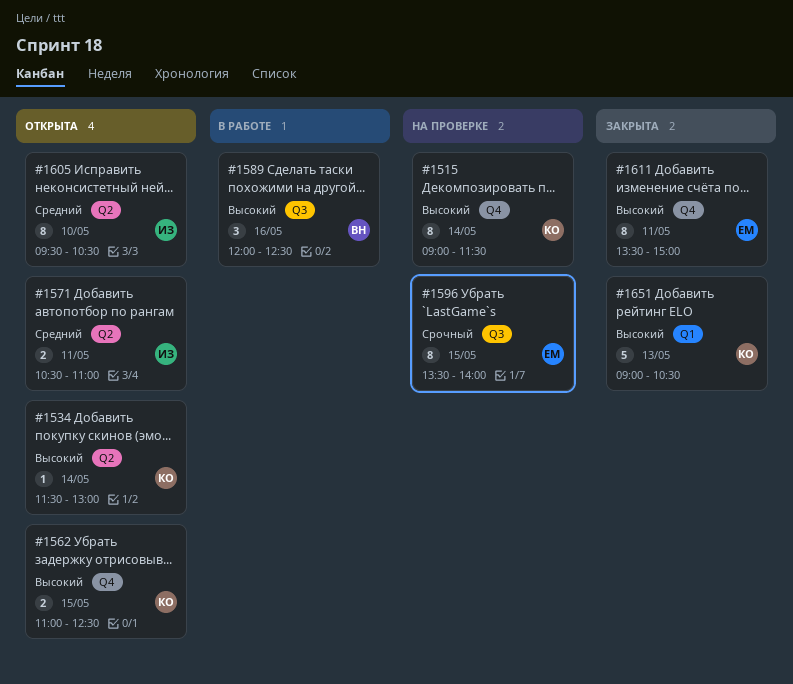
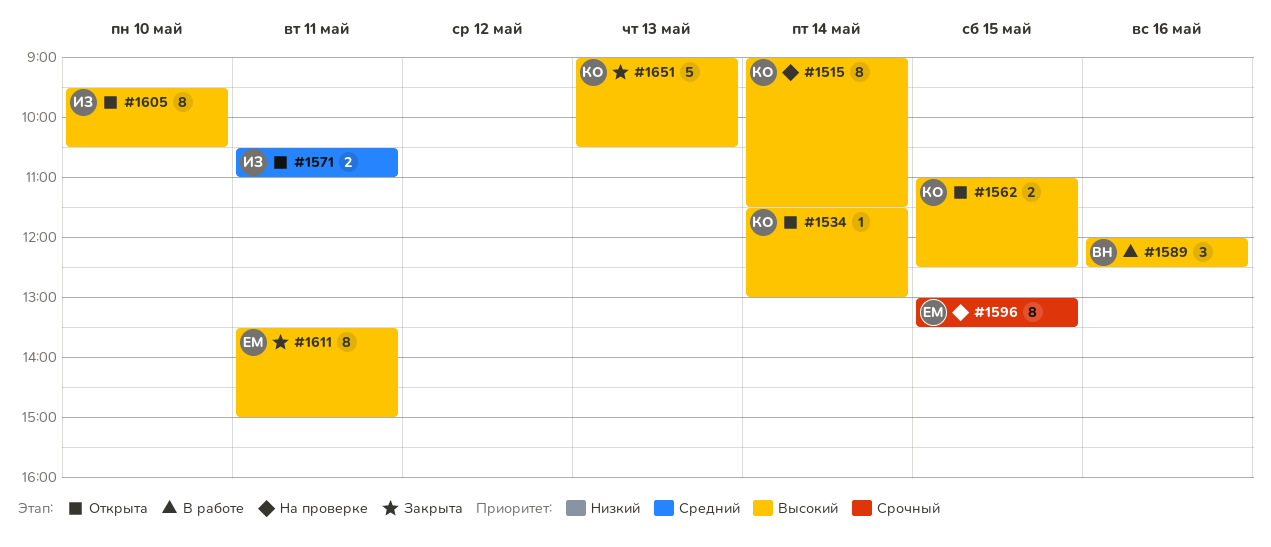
#1596, begins: 13:30 -> 13:00
#1596, ends: 14:00 -> 13:30
#1605, priority: Средний -> Высокий

